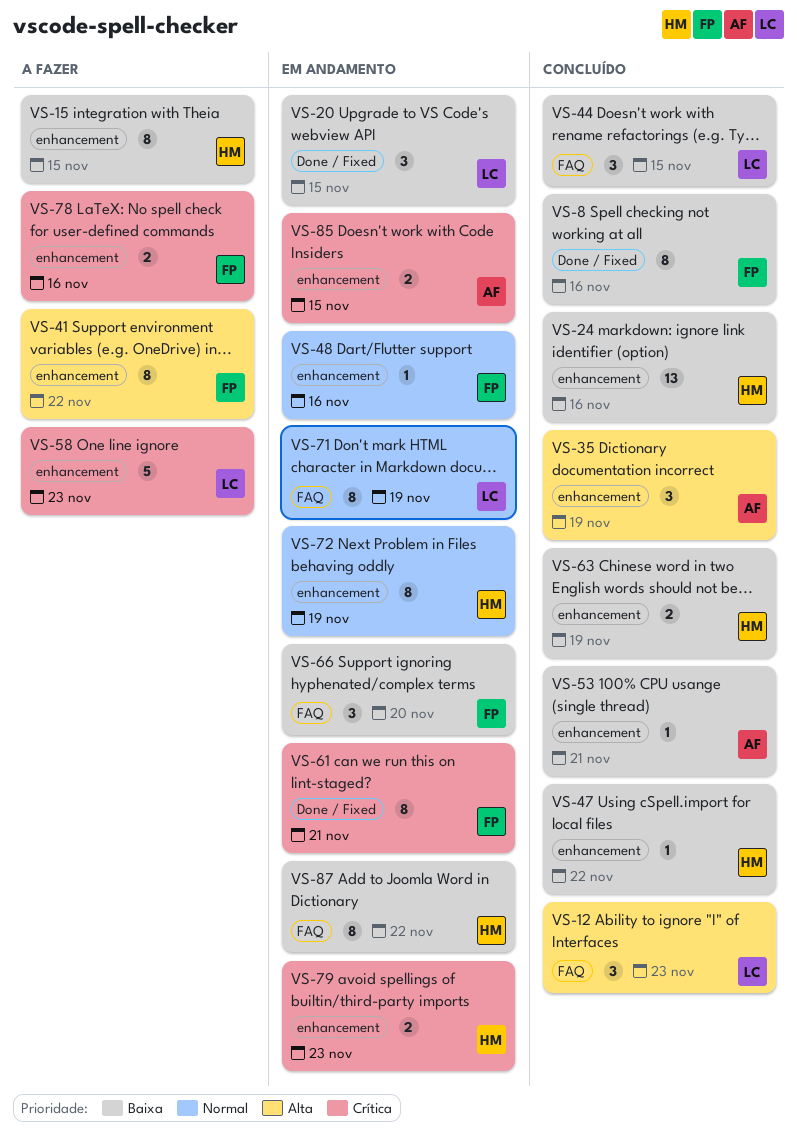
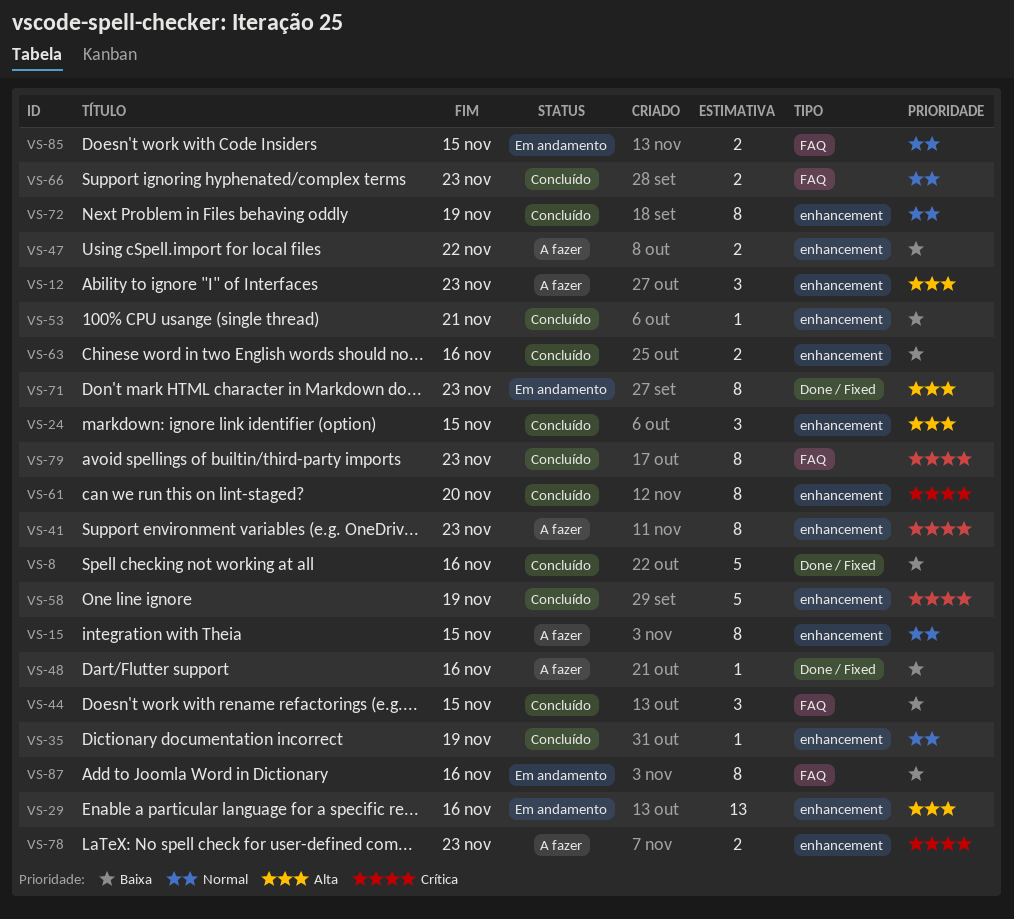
VS-8, estimate: 8 -> 5
VS-12, status: Concluído -> A fazer
VS-12, label: FAQ -> enhancement
VS-15, priority: Baixa -> Normal
VS-20: present -> none
VS-24, priority: Baixa -> Alta
VS-24, estimate: 13 -> 3
VS-24, due: Nov 16 -> Nov 15
VS-29: none -> present
VS-35, priority: Alta -> Normal
VS-35, estimate: 3 -> 1
VS-41, priority: Alta -> Crítica
VS-41, due: Nov 22 -> Nov 23
VS-47, status: Concluído -> A fazer
VS-47, estimate: 1 -> 2
VS-48, status: Em andamento -> A fazer
VS-48, priority: Normal -> Baixa
VS-48, label: enhancement -> Done / Fixed
VS-58, status: A fazer -> Concluído
VS-58, due: Nov 23 -> Nov 19
VS-61, status: Em andamento -> Concluído
VS-61, label: Done / Fixed -> enhancement
VS-61, due: Nov 21 -> Nov 20
VS-63, due: Nov 19 -> Nov 16
VS-66, status: Em andamento -> Concluído
VS-66, priority: Baixa -> Normal
VS-66, estimate: 3 -> 2
VS-66, due: Nov 20 -> Nov 23
VS-71, priority: Normal -> Alta
VS-71, label: FAQ -> Done / Fixed
VS-71, due: Nov 19 -> Nov 23
VS-72, status: Em andamento -> Concluído
VS-78, due: Nov 16 -> Nov 23
VS-79, status: Em andamento -> Concluído
VS-79, label: enhancement -> FAQ
VS-79, estimate: 2 -> 8
VS-85, priority: Crítica -> Normal
VS-85, label: enhancement -> FAQ
VS-87, due: Nov 22 -> Nov 16

